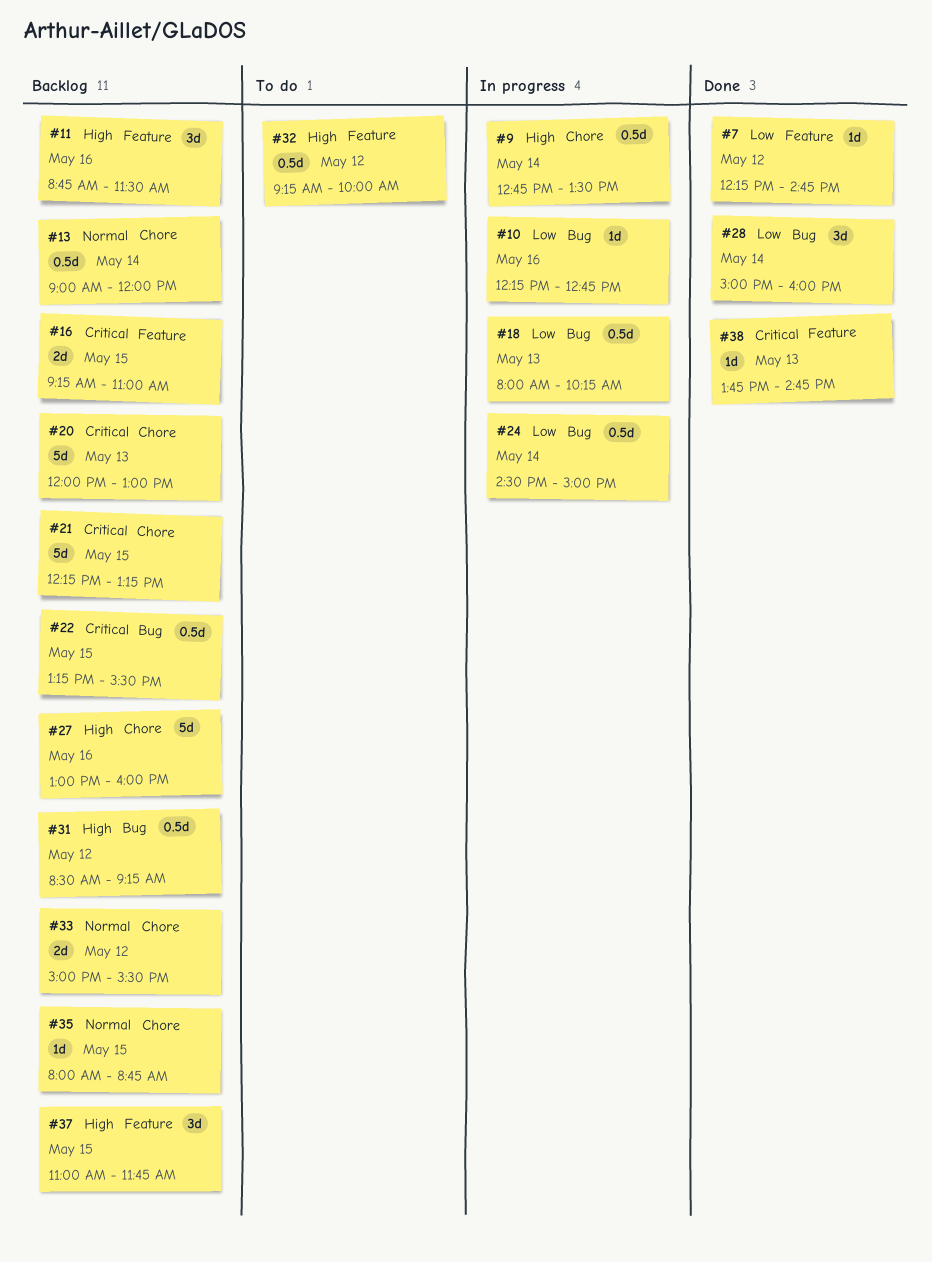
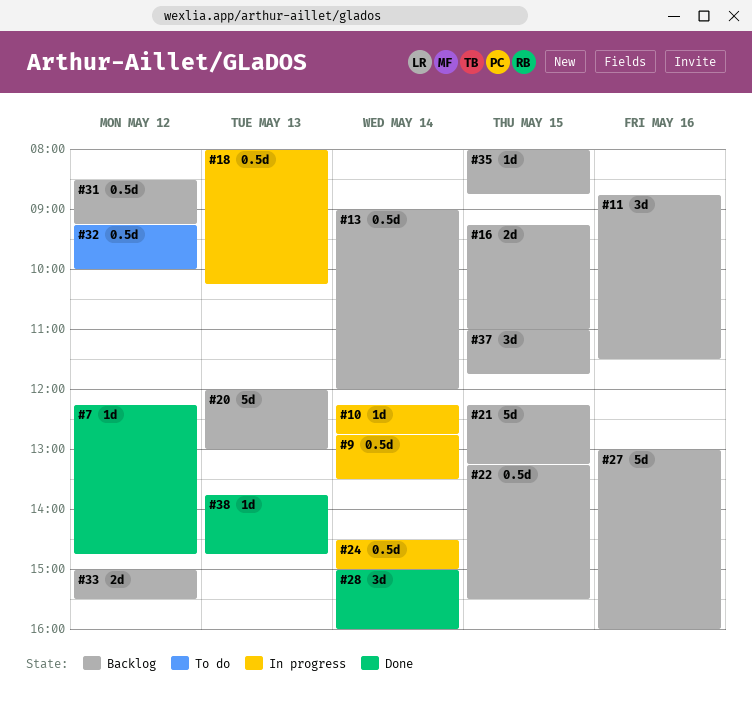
#10, day: May 16 -> May 14

